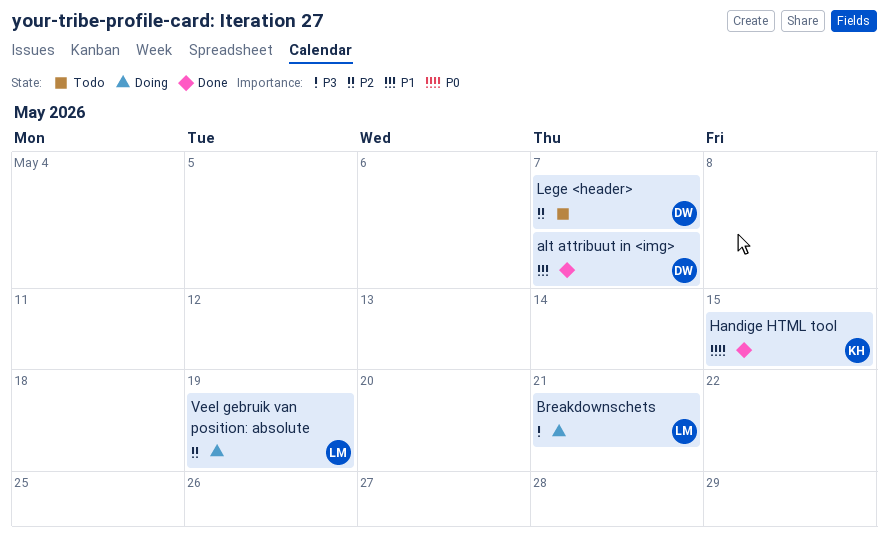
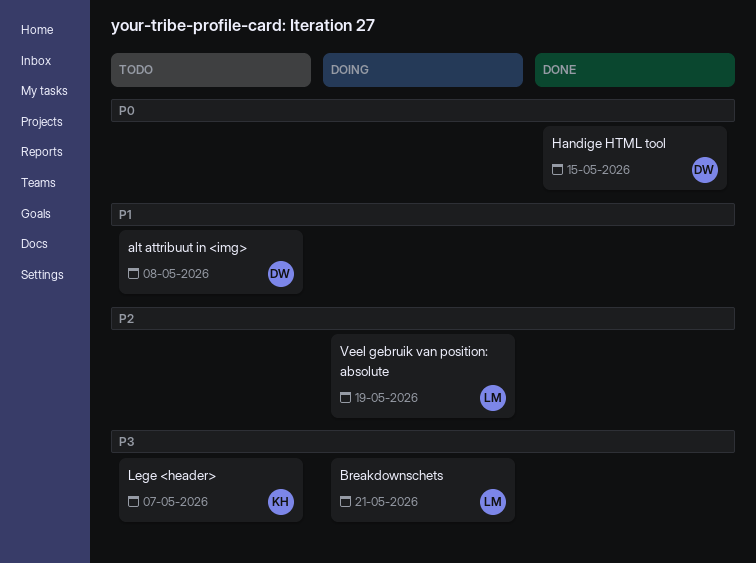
alt attribuut in <img>, status: Done -> Todo
alt attribuut in <img>, due: May 7 -> May 8
Handige HTML tool, owner: KH -> DW
Lege <header>, owner: DW -> KH
Lege <header>, priority: P2 -> P3

